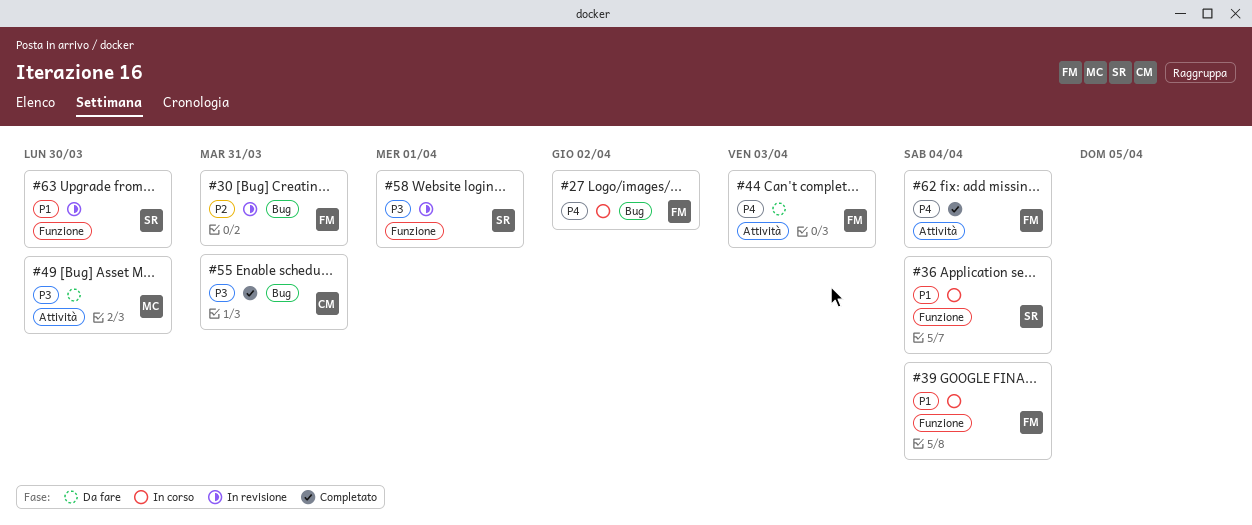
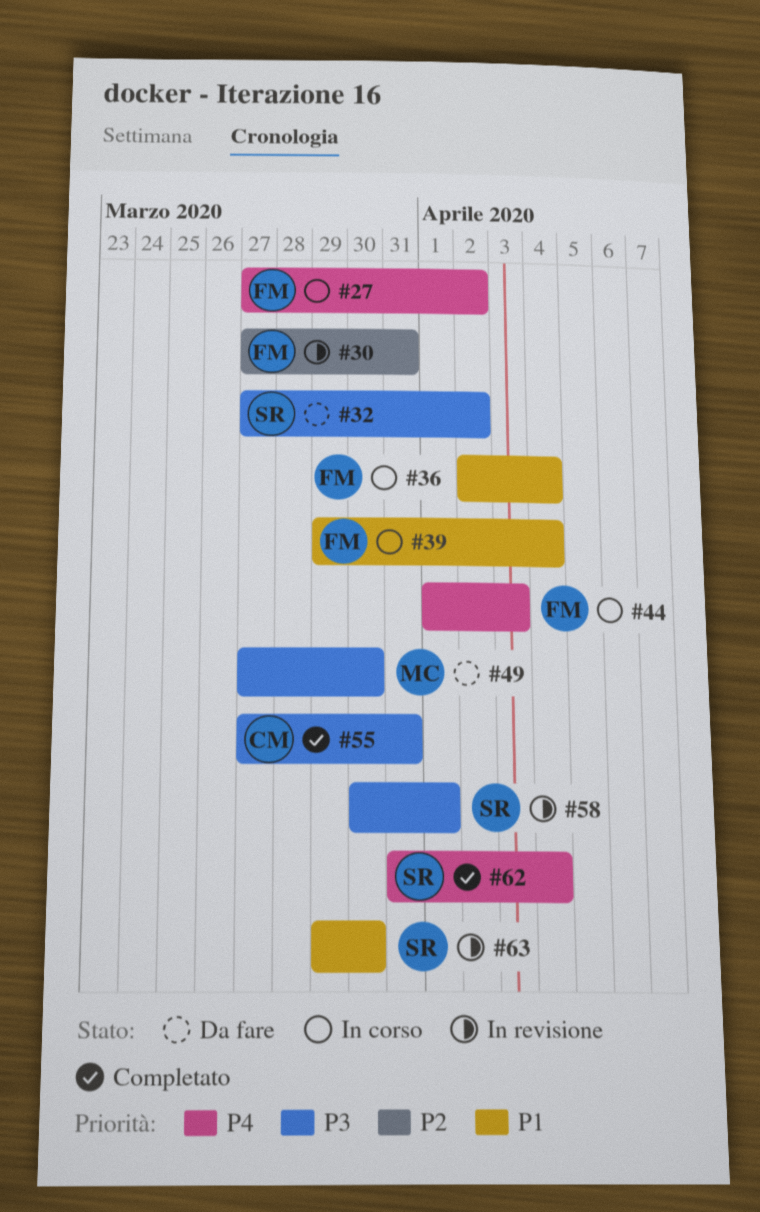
#32: none -> present
#36, owner: SR -> FM
#44, status: Da fare -> In corso
#62, owner: FM -> SR

